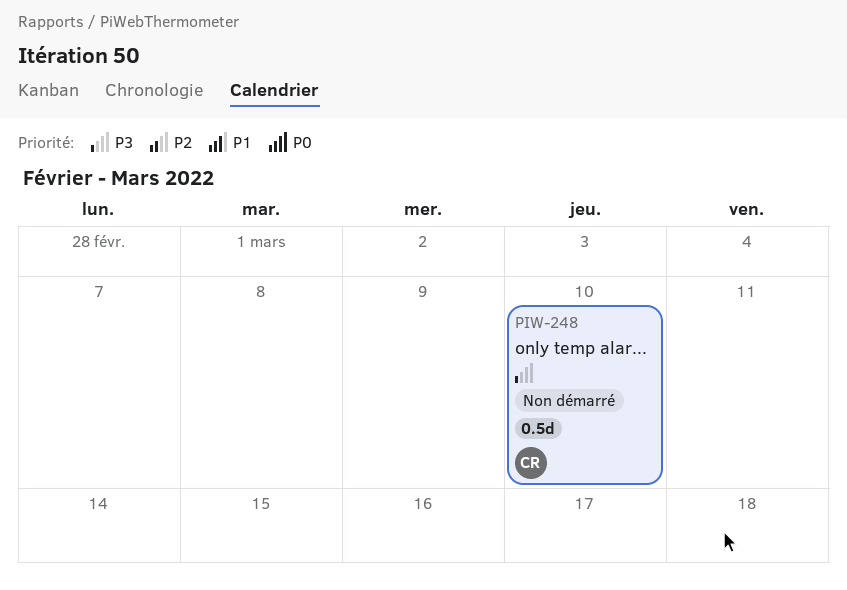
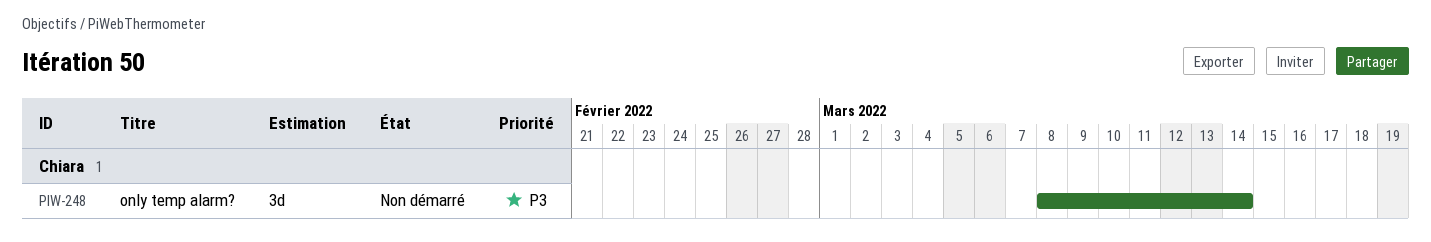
PIW-248, estimate: 0.5d -> 3d
PIW-248, due: Mar 10 -> Mar 14

